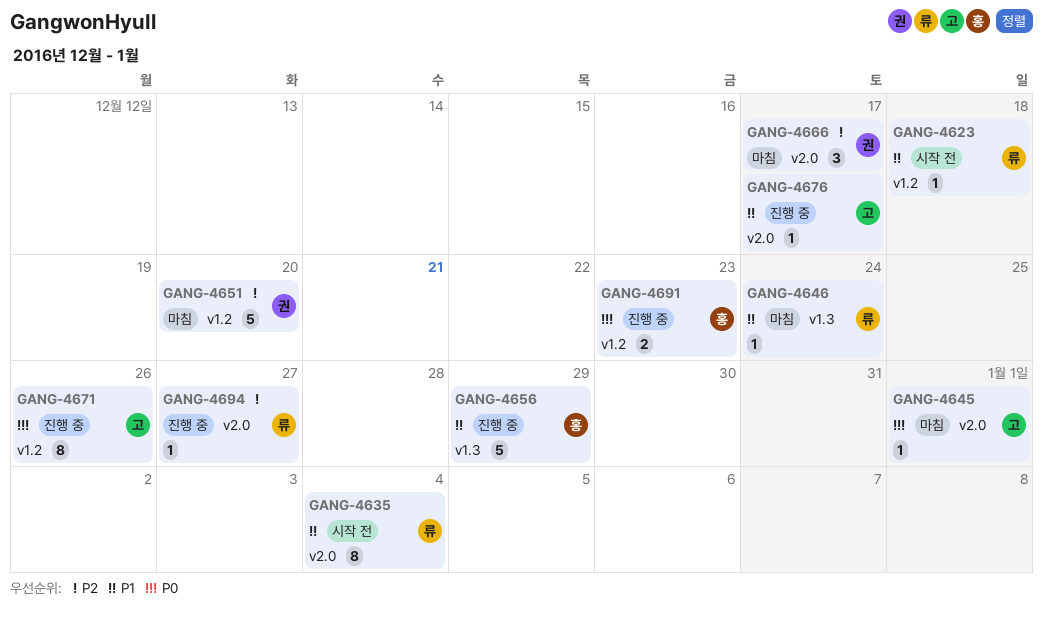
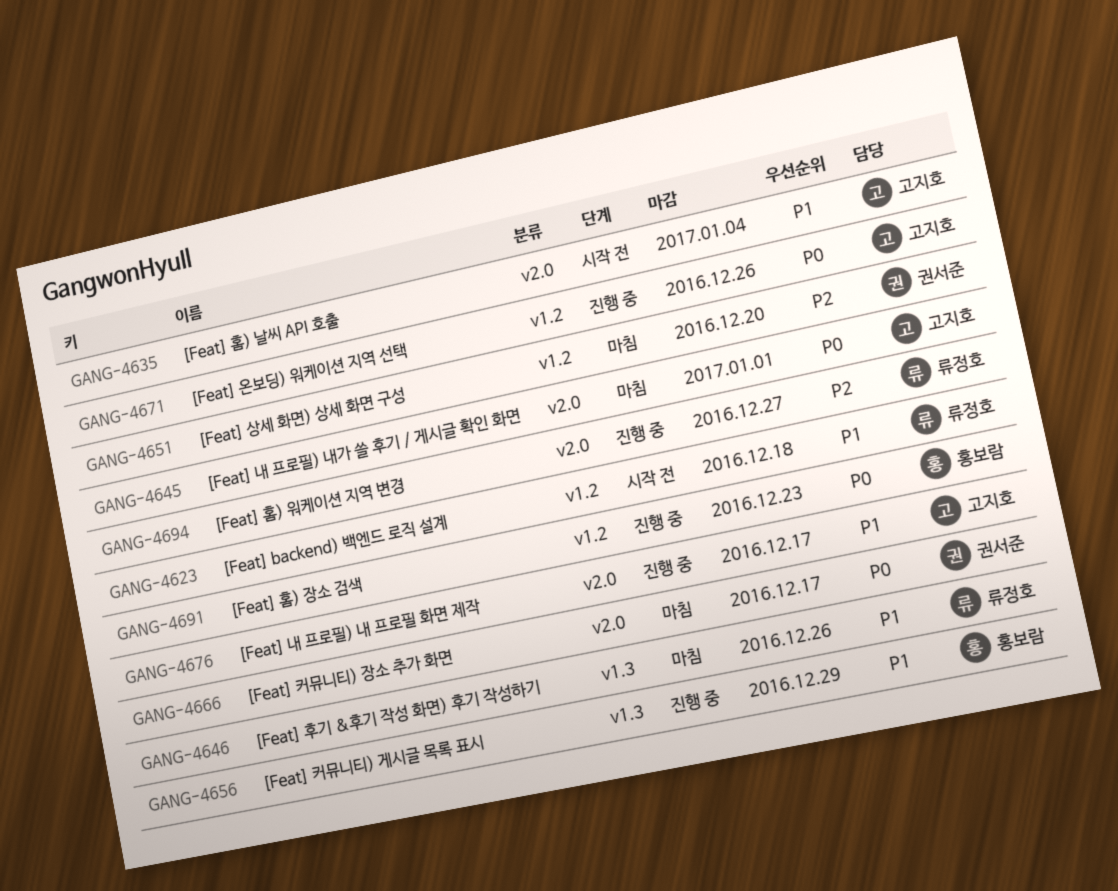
GANG-4635, owner: 류정호 -> 고지호
GANG-4646, due: Dec 24 -> Dec 26
GANG-4666, priority: P2 -> P0

